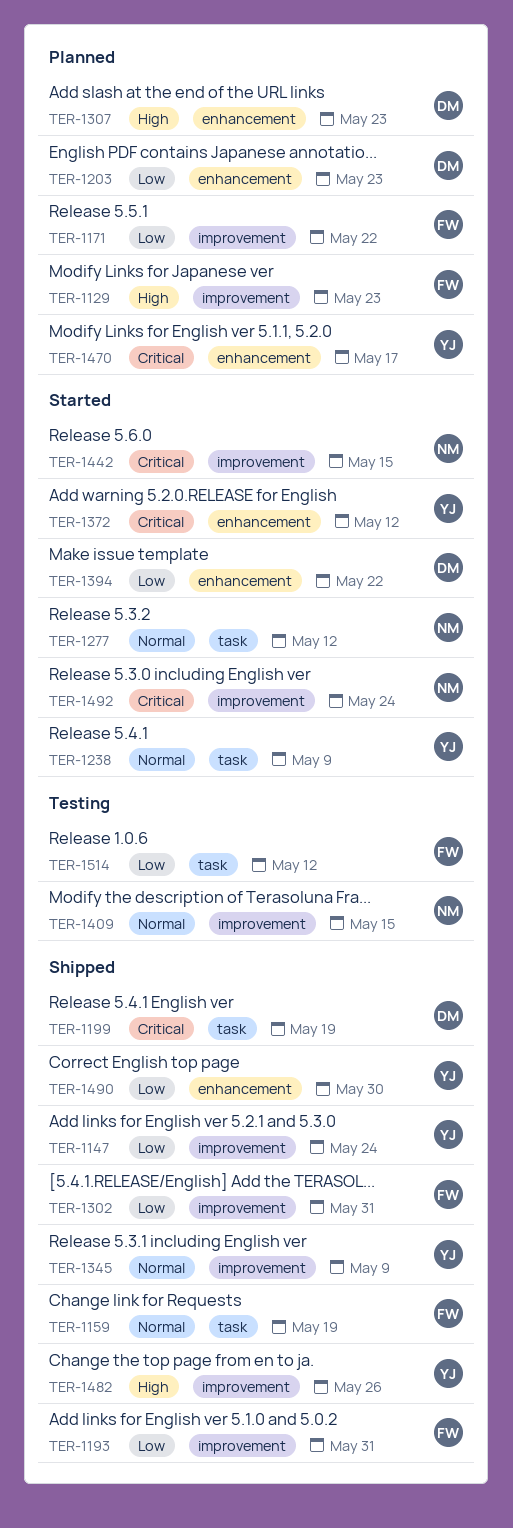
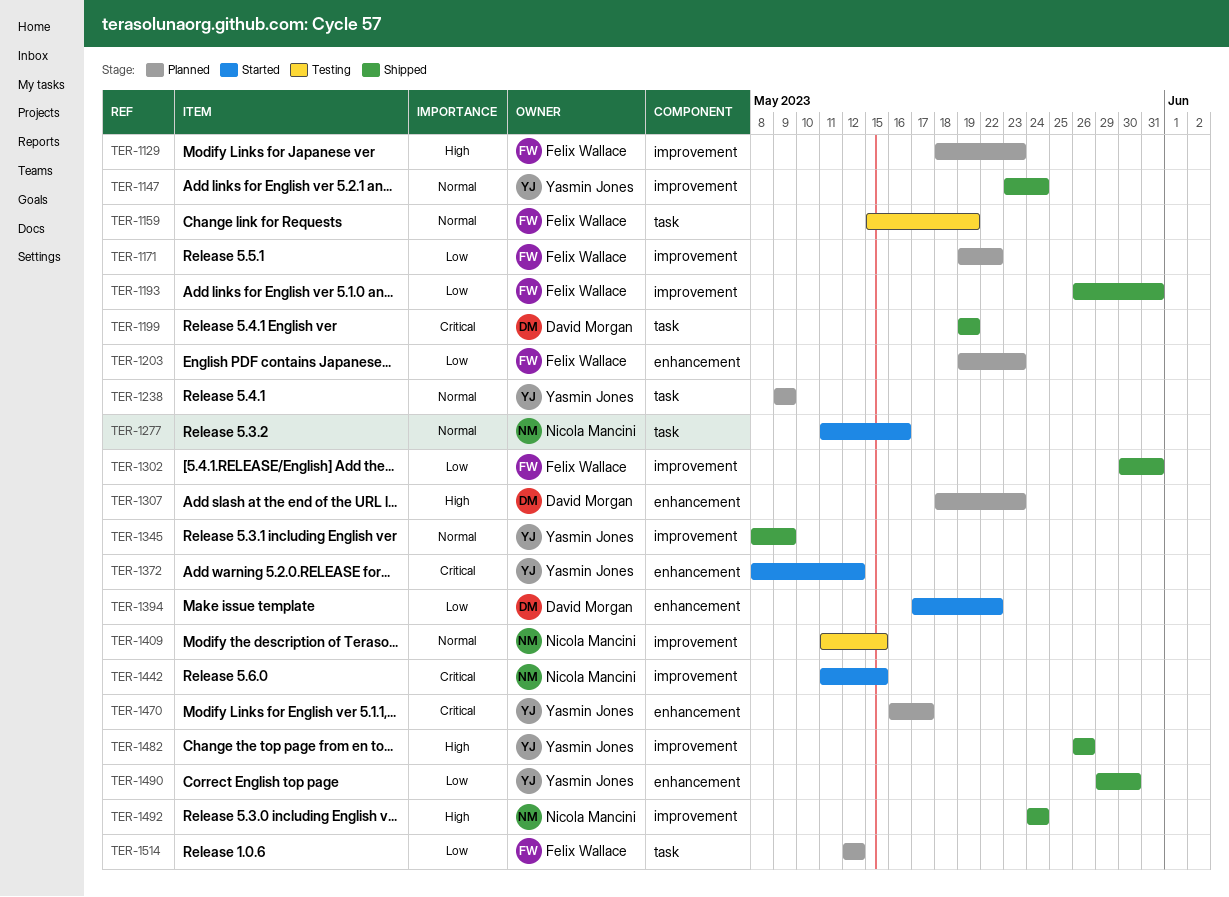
TER-1147, priority: Low -> Normal
TER-1159, status: Shipped -> Testing
TER-1203, owner: David Morgan -> Felix Wallace
TER-1238, status: Started -> Planned
TER-1277, due: May 12 -> May 16
TER-1492, status: Started -> Shipped
TER-1492, priority: Critical -> High
TER-1514, status: Testing -> Planned

